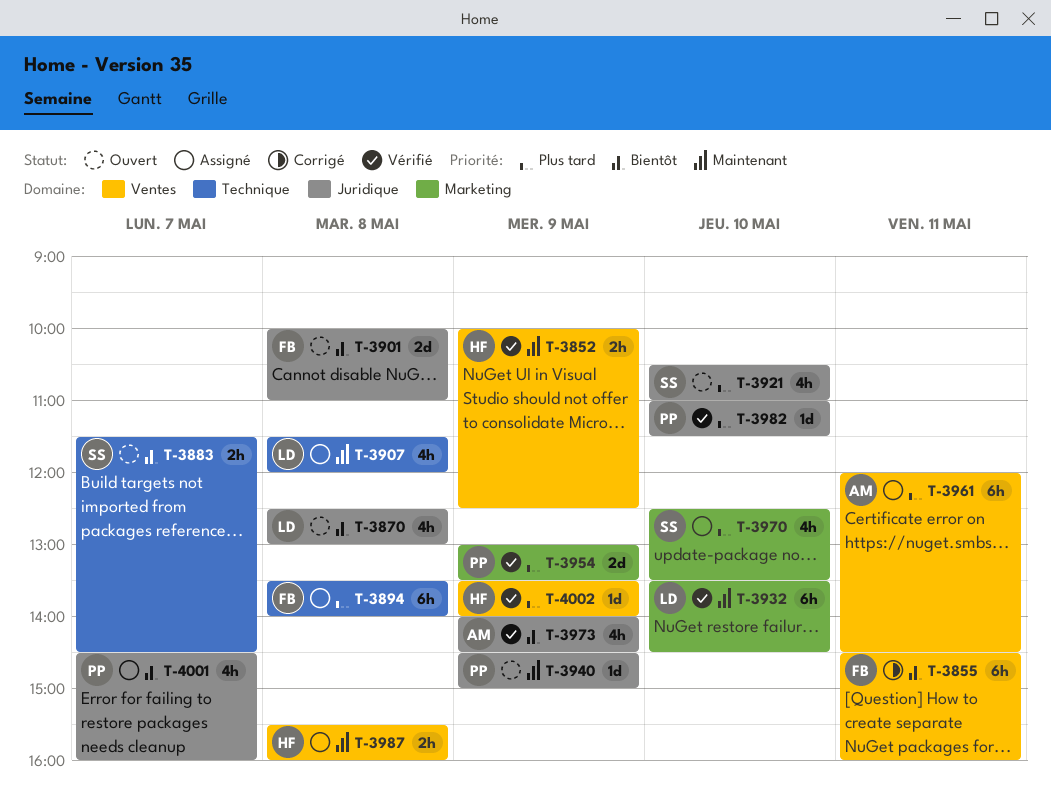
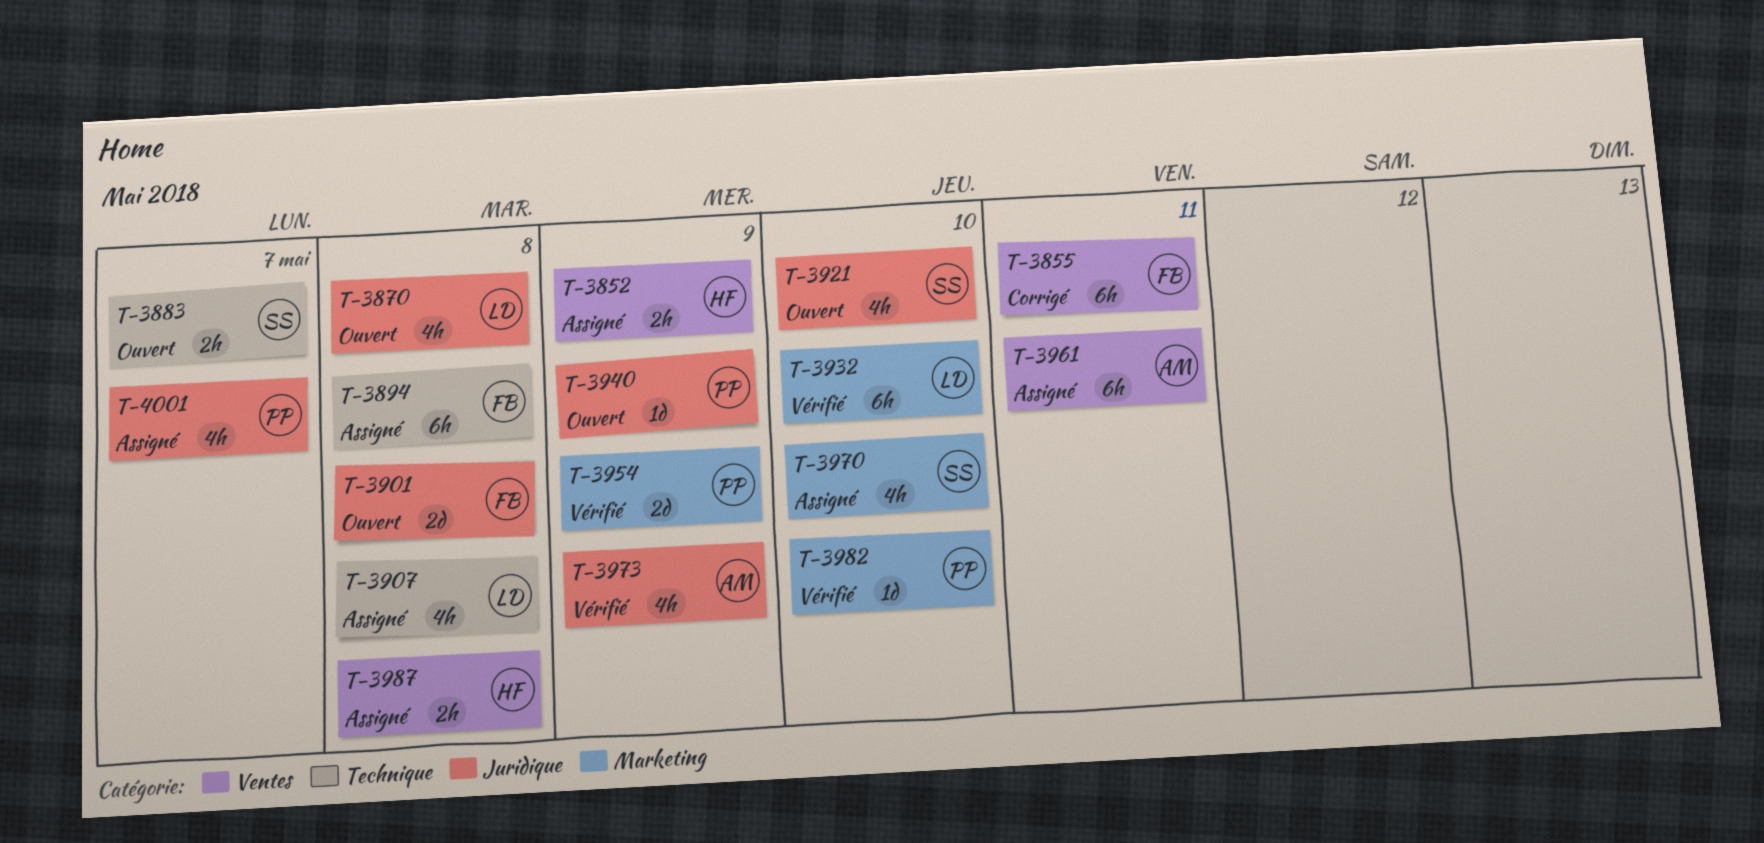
T-3852, status: Vérifié -> Assigné
T-3982, label: Juridique -> Marketing
T-4002: present -> none

